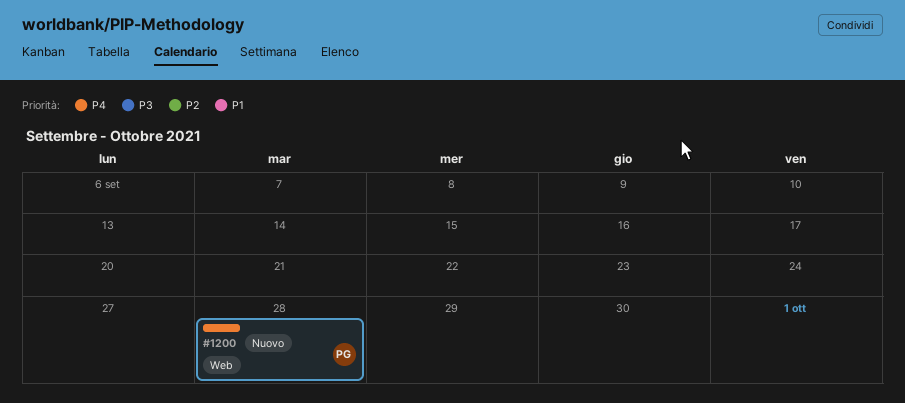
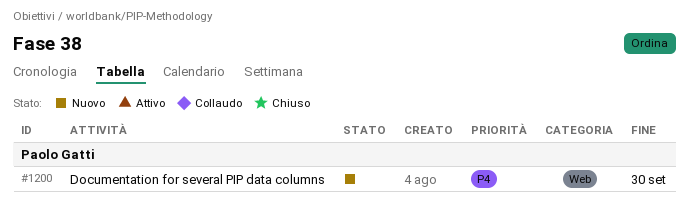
#1200, due: Sep 28 -> Sep 30

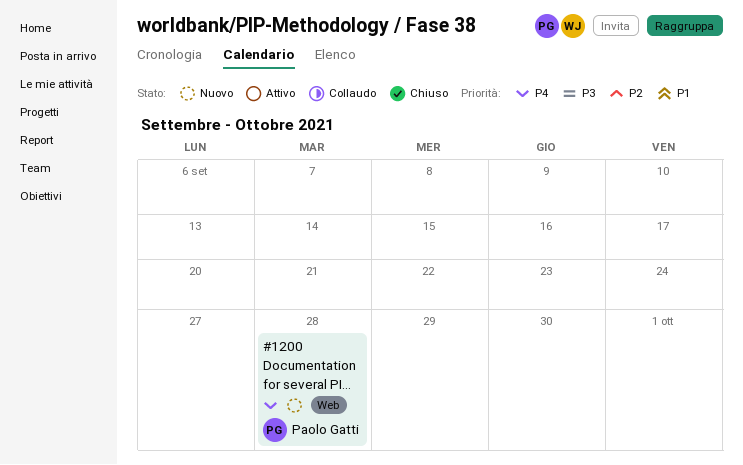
#1200, due: Sep 30 -> Sep 28

